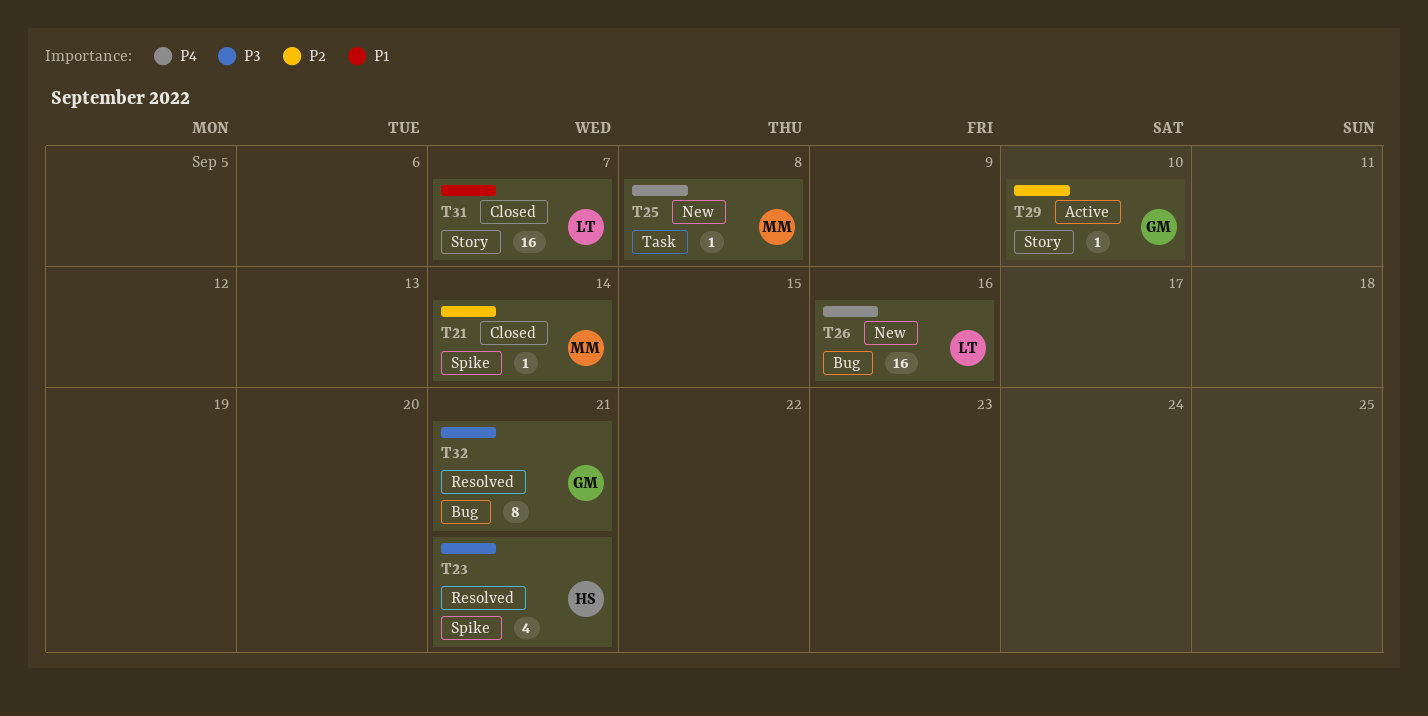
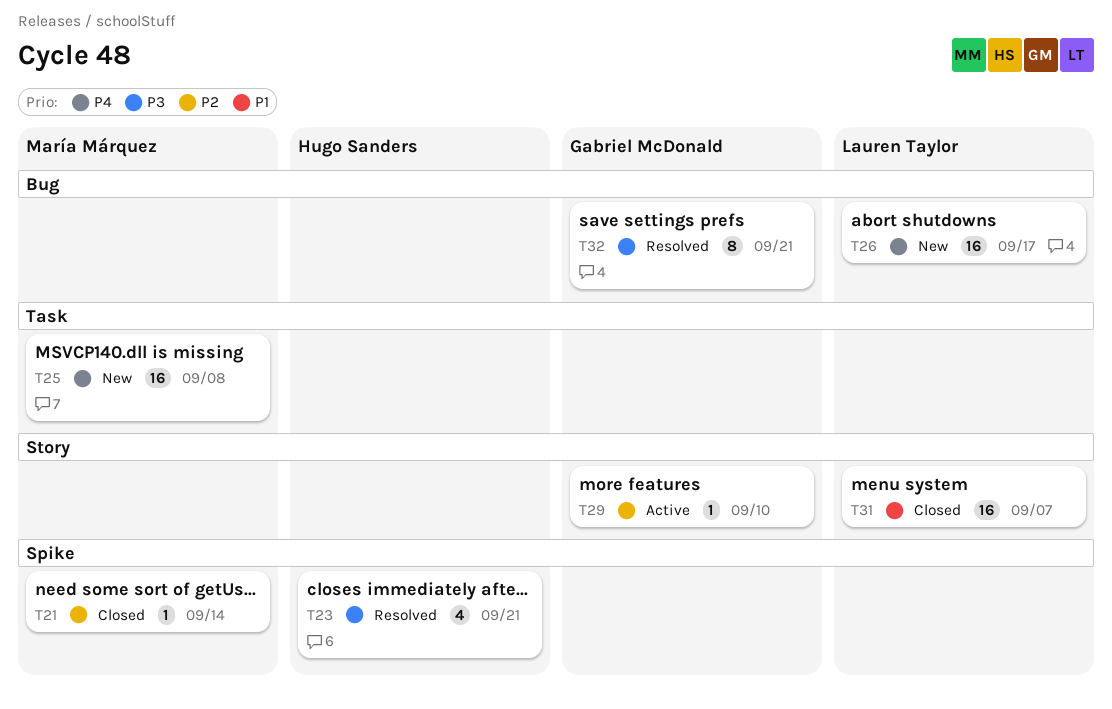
T25, estimate: 1 -> 16
T26, due: Sep 16 -> Sep 17

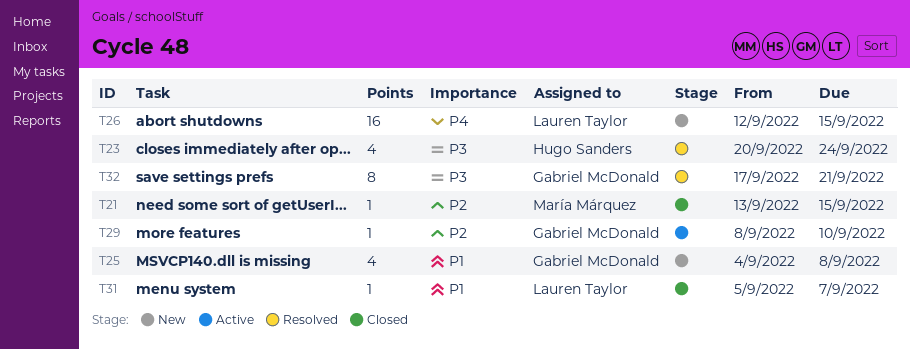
T21, due: Sep 14 -> Sep 15
T23, due: Sep 21 -> Sep 24
T25, owner: María Márquez -> Gabriel McDonald
T25, priority: P4 -> P1
T25, estimate: 16 -> 4
T26, due: Sep 17 -> Sep 15
T31, estimate: 16 -> 1

